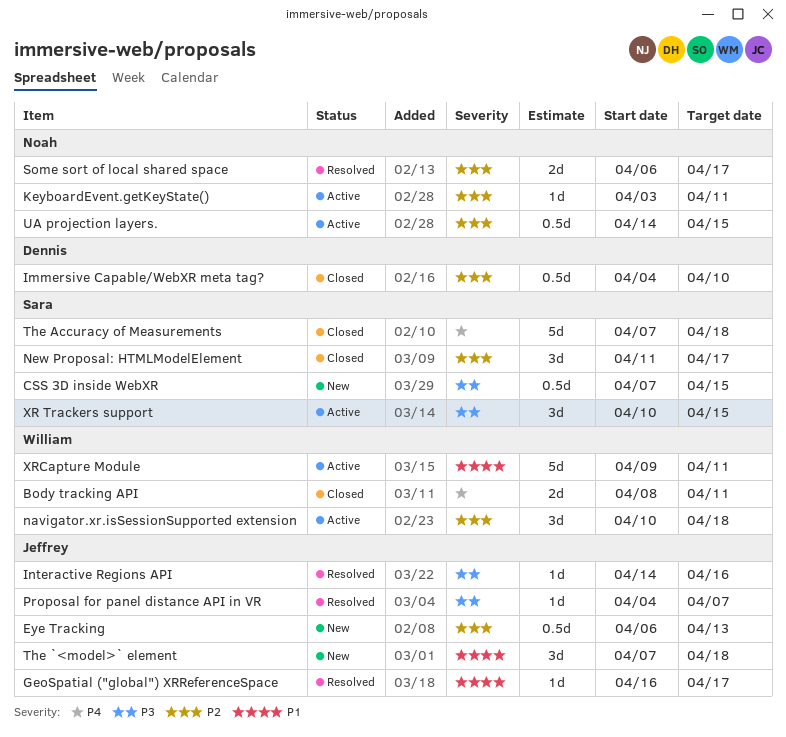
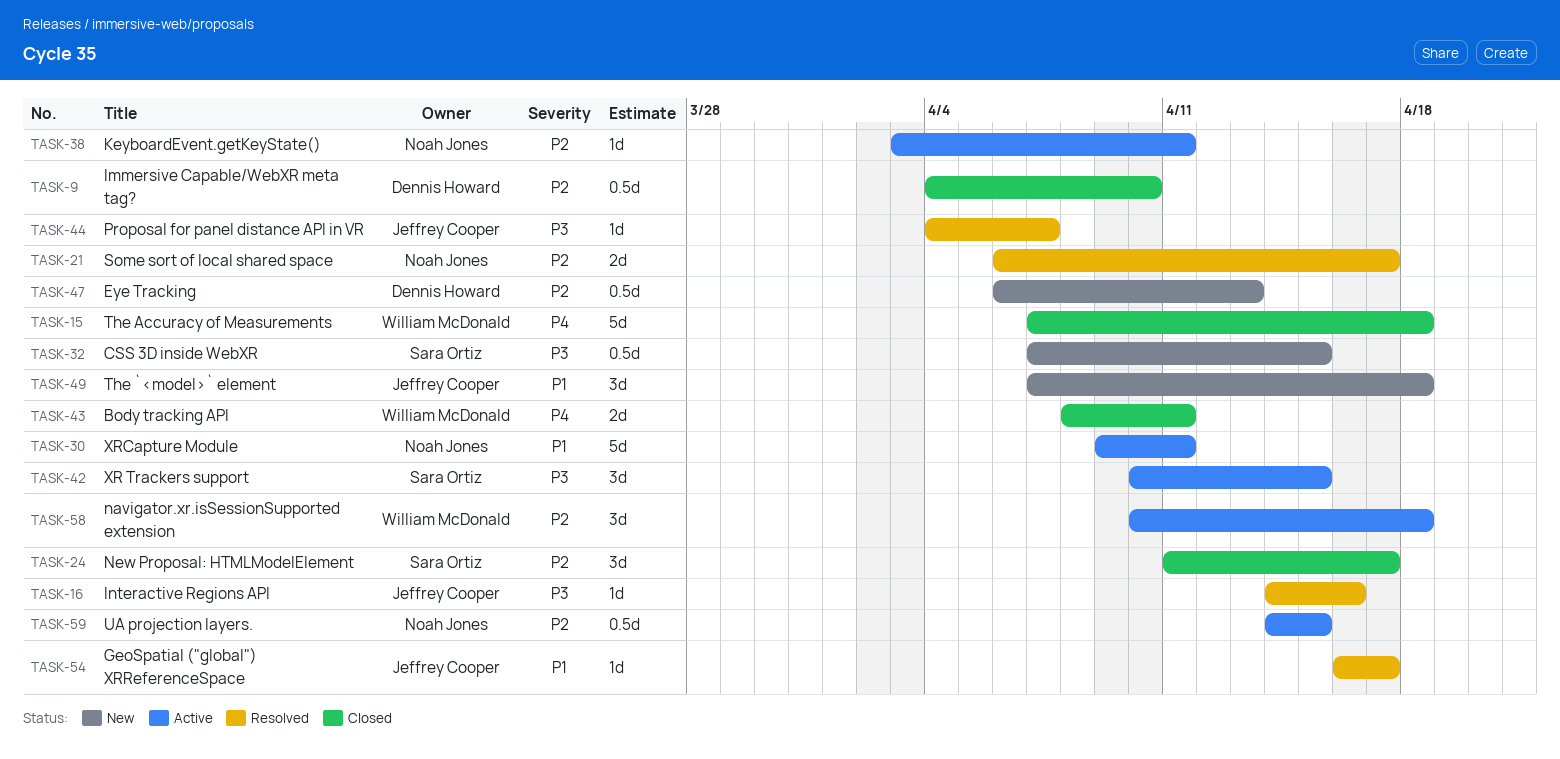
Eye Tracking, owner: Jeffrey Cooper -> Dennis Howard
The Accuracy of Measurements, owner: Sara Ortiz -> William McDonald
XRCapture Module, owner: William McDonald -> Noah Jones

